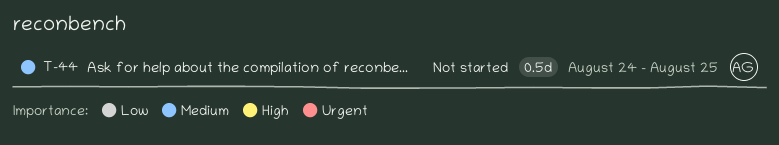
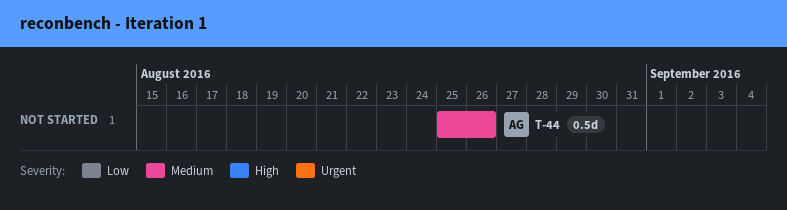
T-44, start: Aug 24 -> Aug 25
T-44, due: Aug 25 -> Aug 26

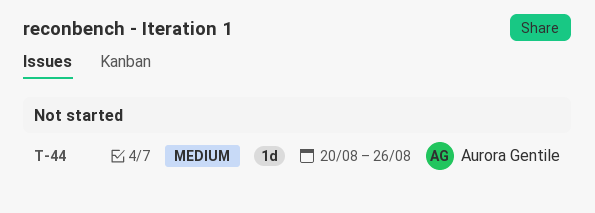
T-44, estimate: 0.5d -> 1d
T-44, start: Aug 25 -> Aug 20

